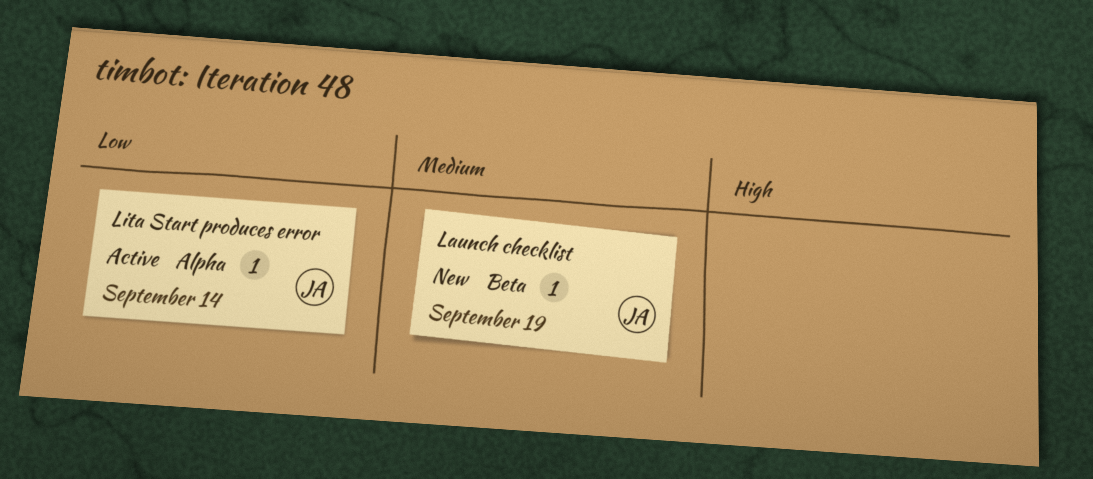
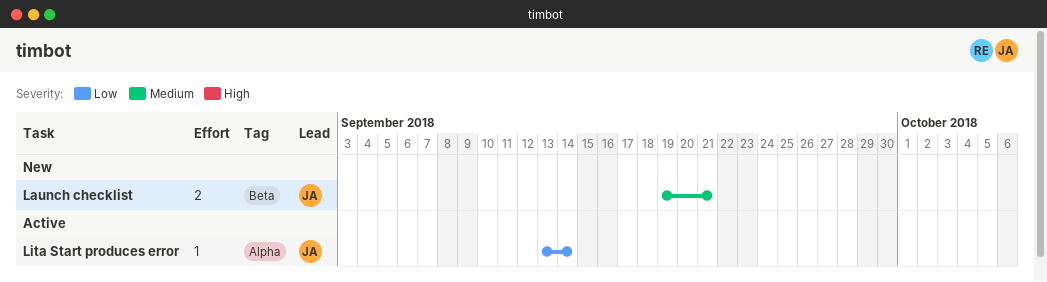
Launch checklist, estimate: 1 -> 2
Launch checklist, due: Sep 19 -> Sep 21

